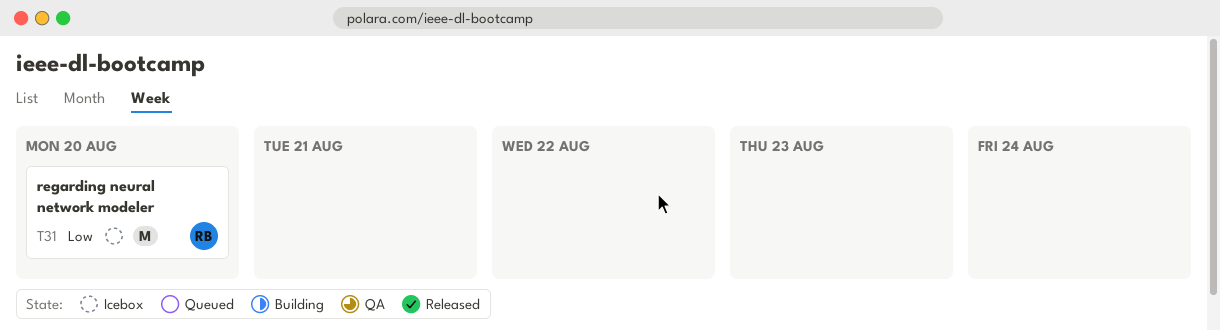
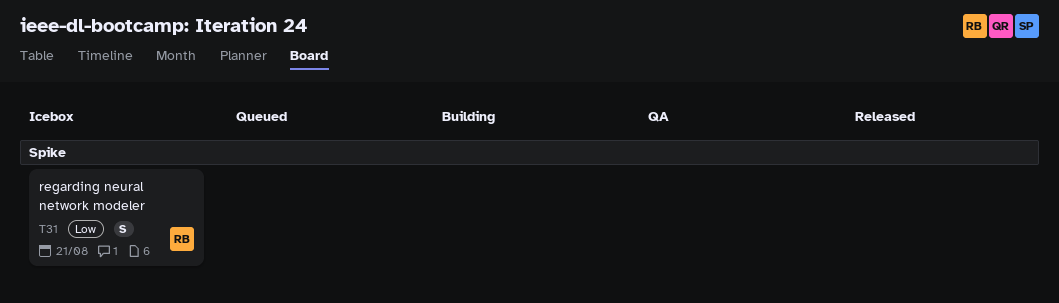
T31, estimate: M -> S
T31, due: Aug 20 -> Aug 21

